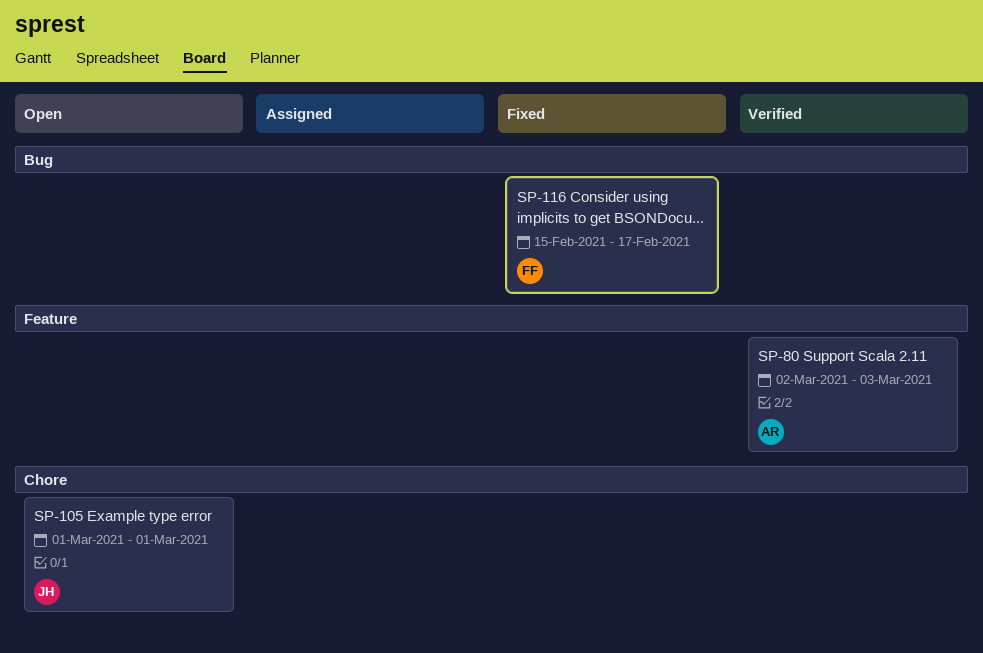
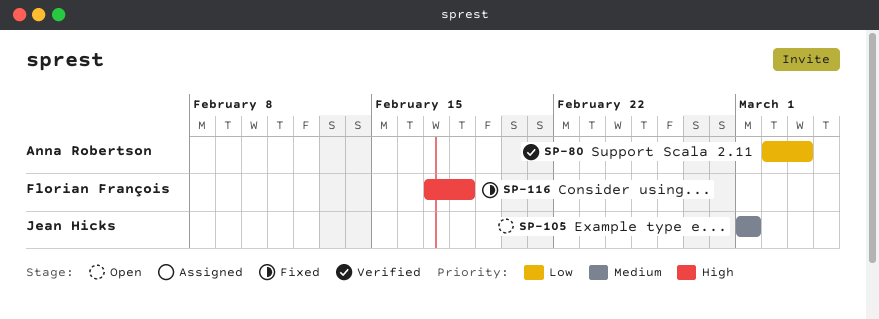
SP-116, start: Feb 15 -> Feb 17
SP-116, due: Feb 17 -> Feb 18

